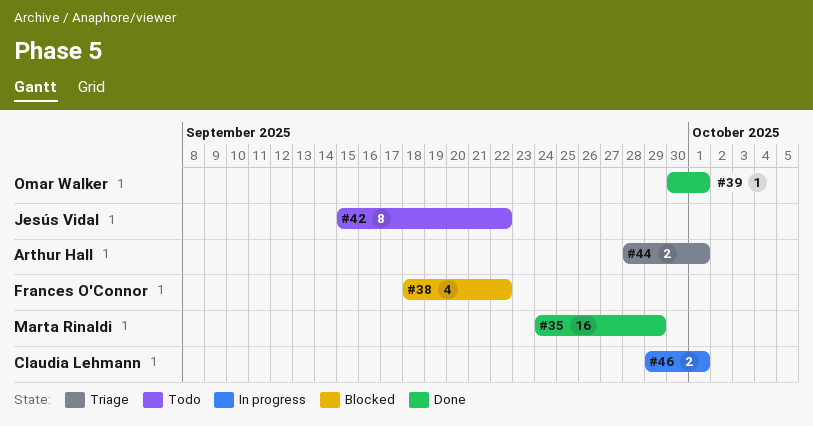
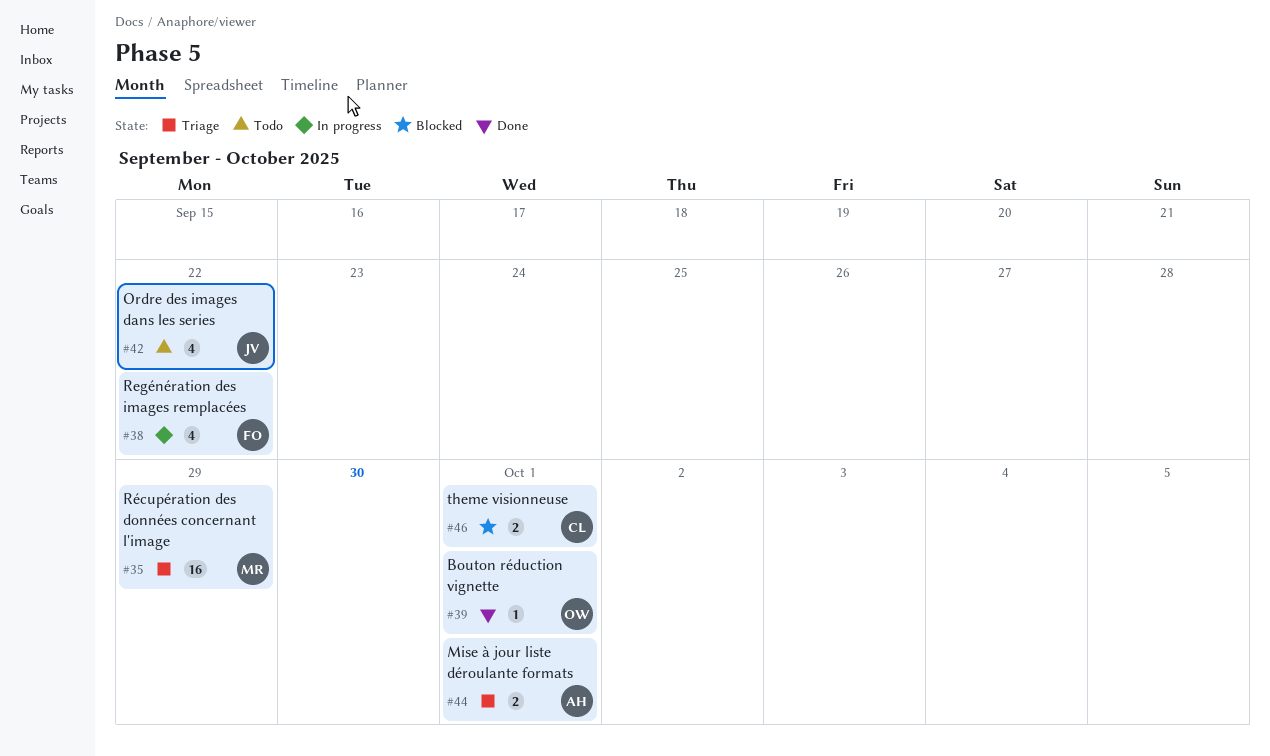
#35, status: Done -> Triage
#38, status: Blocked -> In progress
#42, estimate: 8 -> 4
#46, status: In progress -> Blocked

